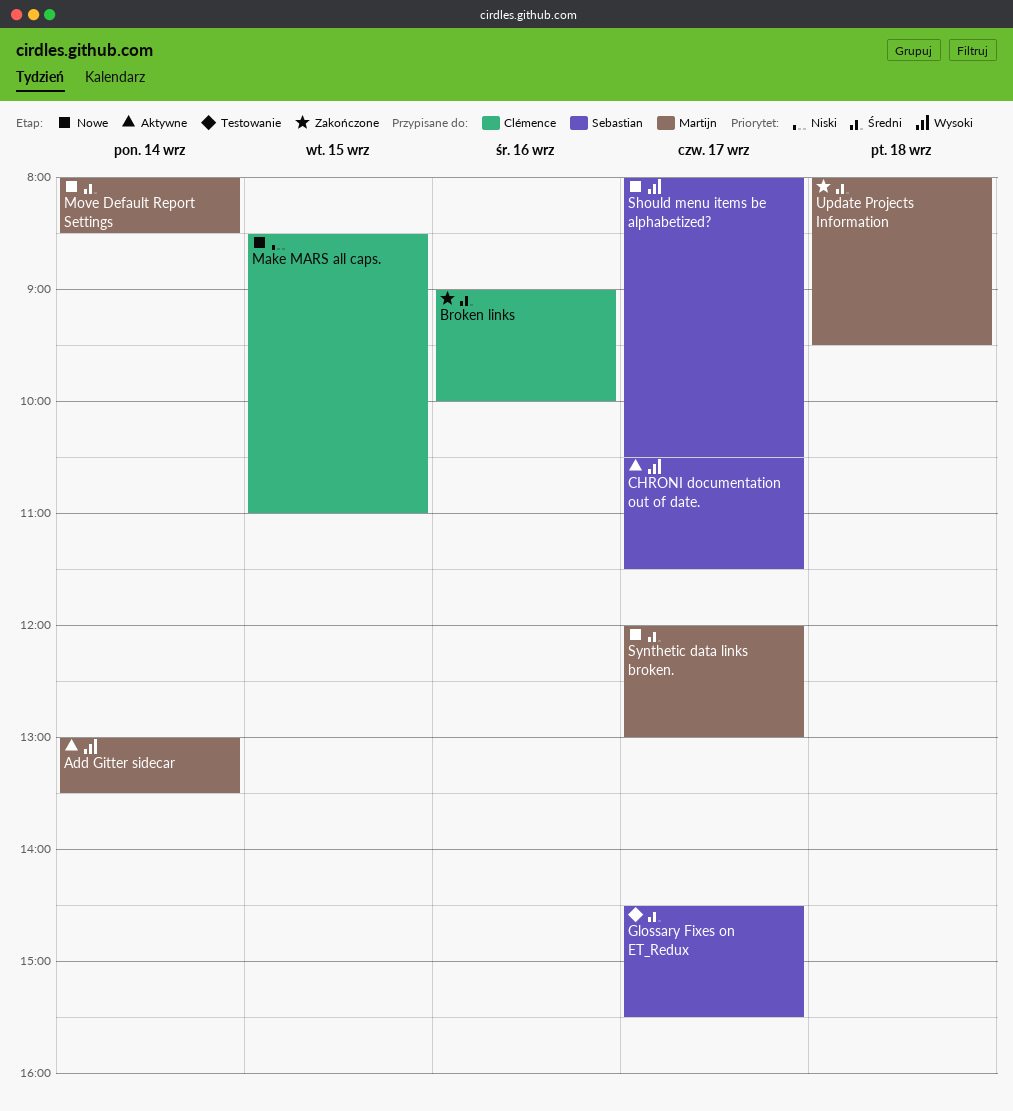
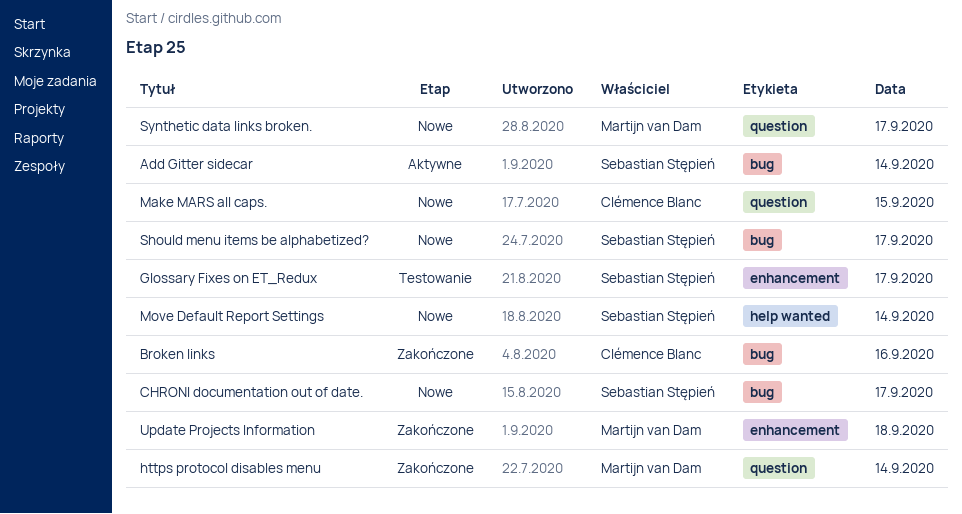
Add Gitter sidecar, owner: Martijn van Dam -> Sebastian Stępień
CHRONI documentation out of date., status: Aktywne -> Nowe
https protocol disables menu: none -> present
Move Default Report Settings, owner: Martijn van Dam -> Sebastian Stępień

